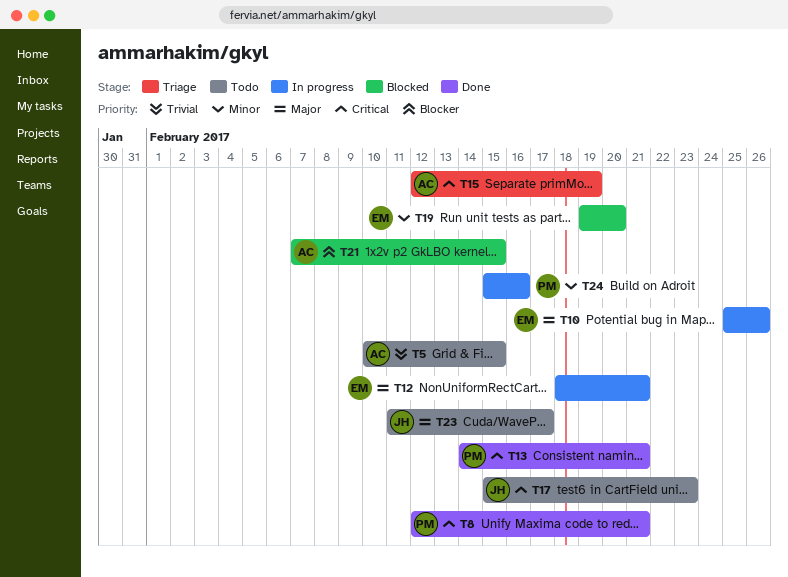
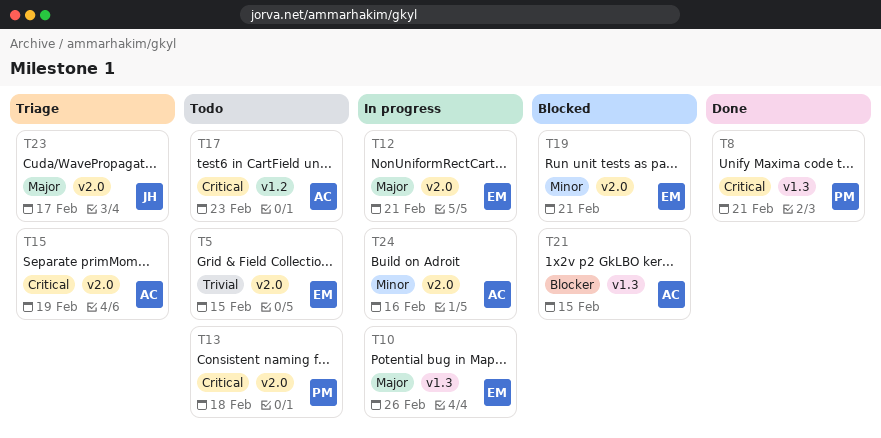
T5, owner: AC -> EM
T13, status: Done -> Todo
T13, due: Feb 21 -> Feb 18
T17, owner: JH -> AC
T19, due: Feb 20 -> Feb 21
T23, status: Todo -> Triage
T24, owner: PM -> AC

